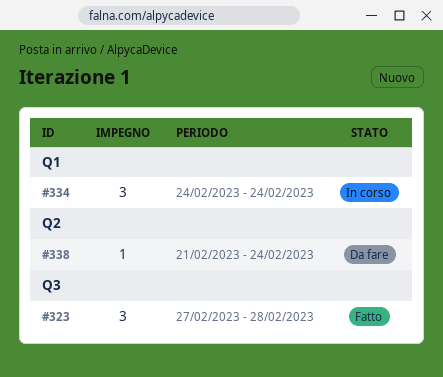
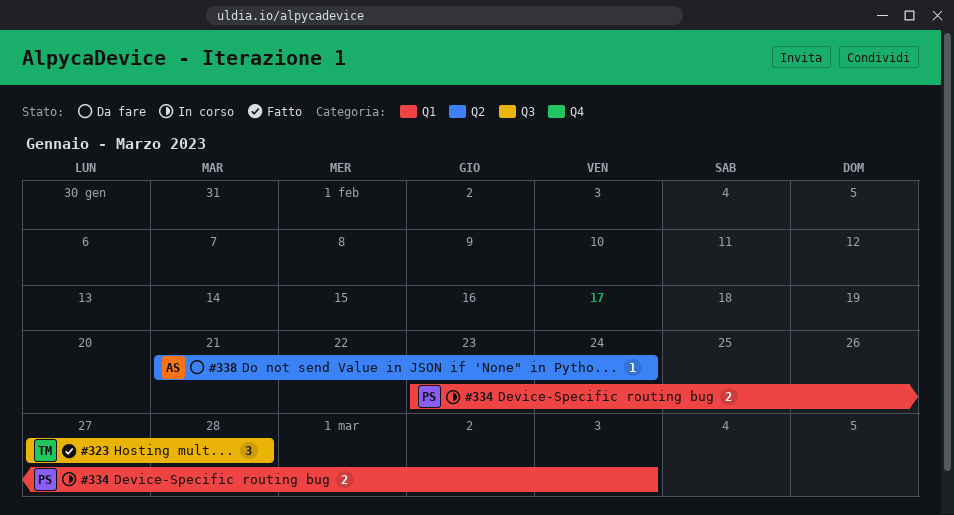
#334, estimate: 3 -> 2
#334, start: Feb 24 -> Feb 23
#334, due: Feb 24 -> Mar 3

